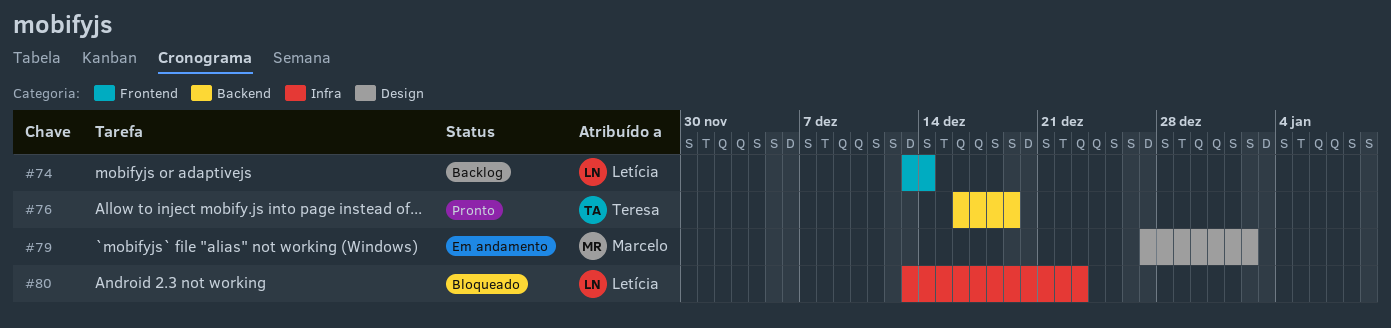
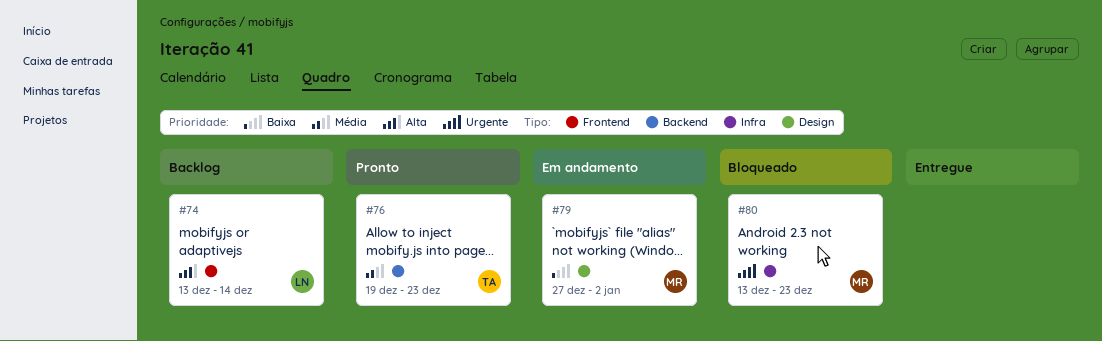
#76, start: Dec 16 -> Dec 19
#76, due: Dec 19 -> Dec 23
#80, owner: Letícia -> Marcelo

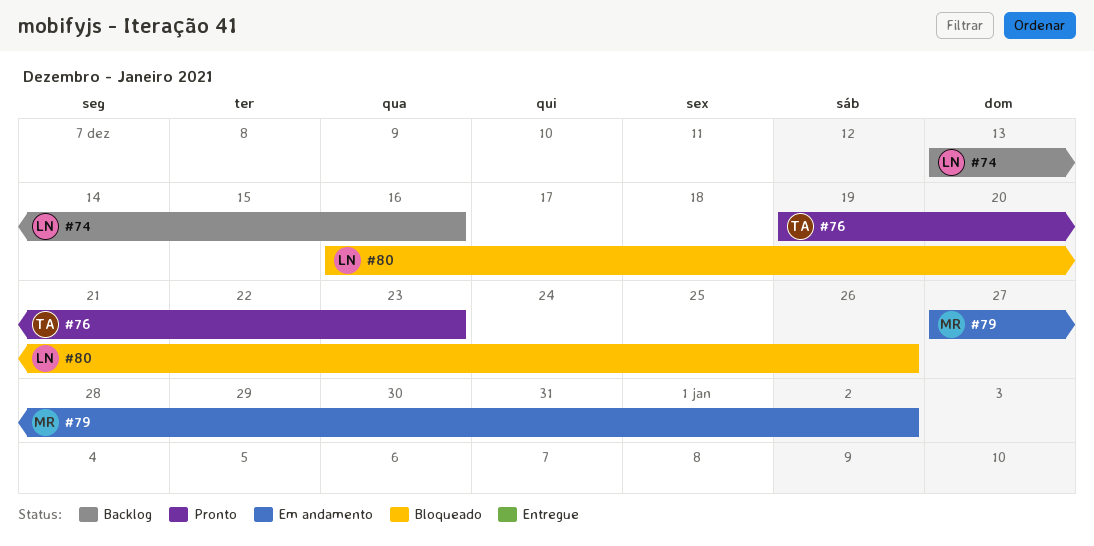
#74, due: Dec 14 -> Dec 16
#80, owner: MR -> LN
#80, start: Dec 13 -> Dec 16
#80, due: Dec 23 -> Dec 26

